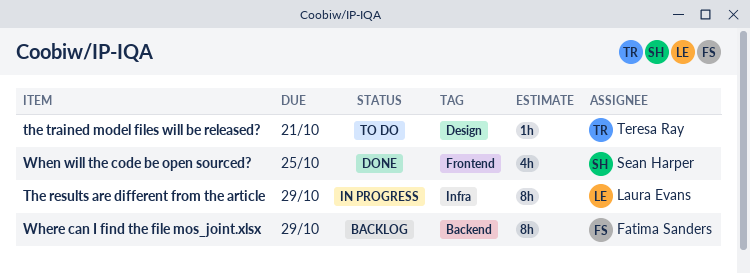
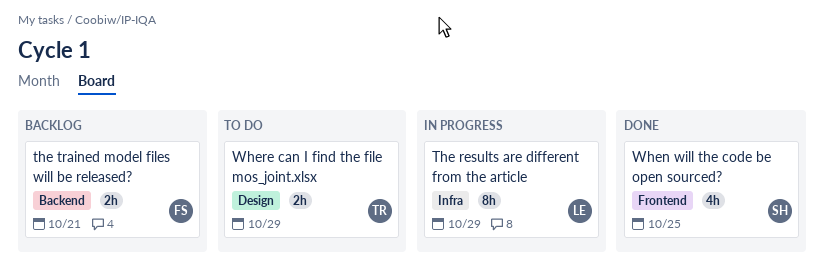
the trained model files will be released?, status: To do -> Backlog
the trained model files will be released?, owner: Teresa Ray -> Fatima Sanders
the trained model files will be released?, label: Design -> Backend
the trained model files will be released?, estimate: 1h -> 2h
Where can I find the file mos_joint.xlsx, status: Backlog -> To do
Where can I find the file mos_joint.xlsx, owner: Fatima Sanders -> Teresa Ray
Where can I find the file mos_joint.xlsx, label: Backend -> Design
Where can I find the file mos_joint.xlsx, estimate: 8h -> 2h

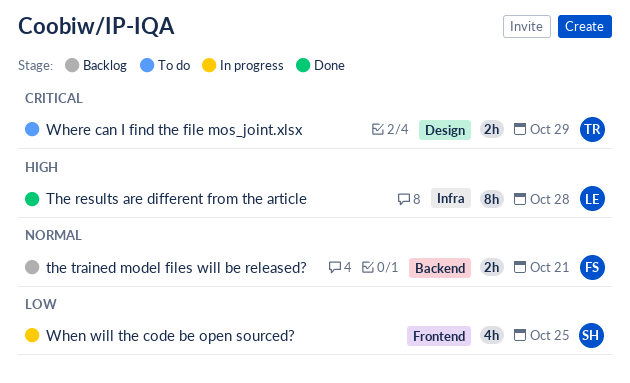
The results are different from the article, status: In progress -> Done
The results are different from the article, due: Oct 29 -> Oct 28
When will the code be open sourced?, status: Done -> In progress

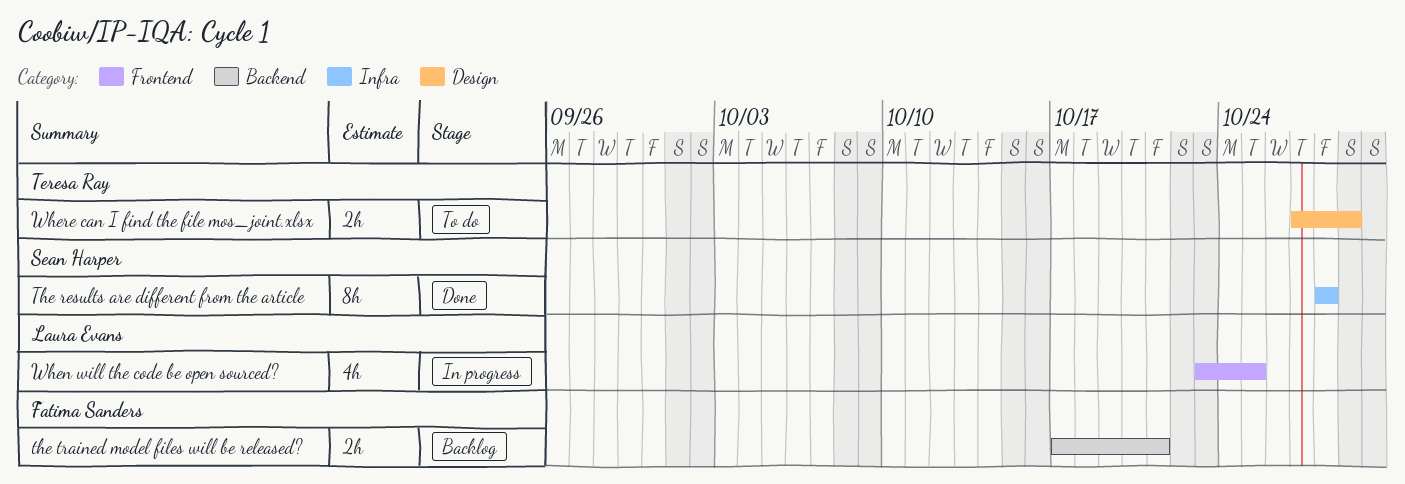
The results are different from the article, owner: Laura Evans -> Sean Harper
When will the code be open sourced?, owner: Sean Harper -> Laura Evans

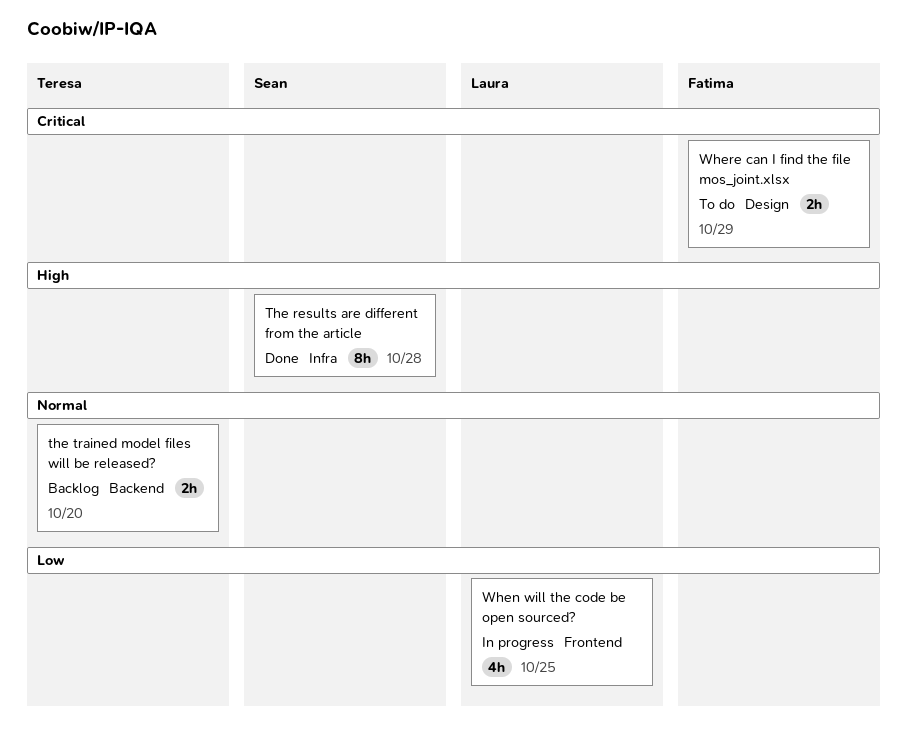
the trained model files will be released?, owner: Fatima Sanders -> Teresa Ray
the trained model files will be released?, due: Oct 21 -> Oct 20
Where can I find the file mos_joint.xlsx, owner: Teresa Ray -> Fatima Sanders

